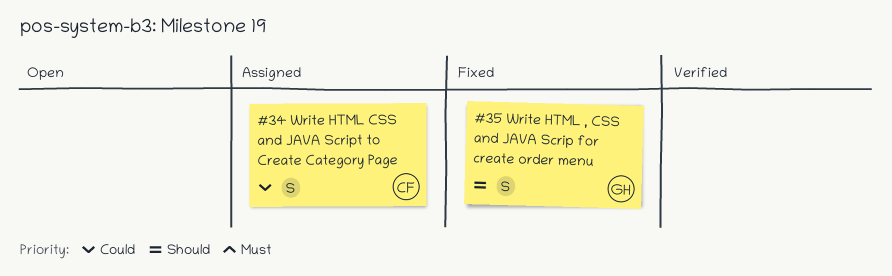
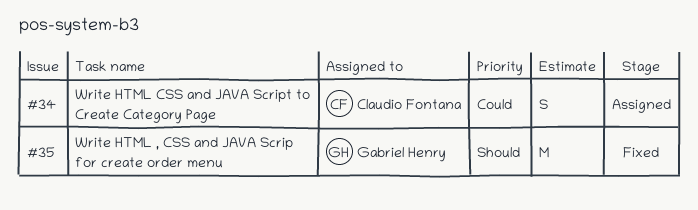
#35, estimate: S -> M

